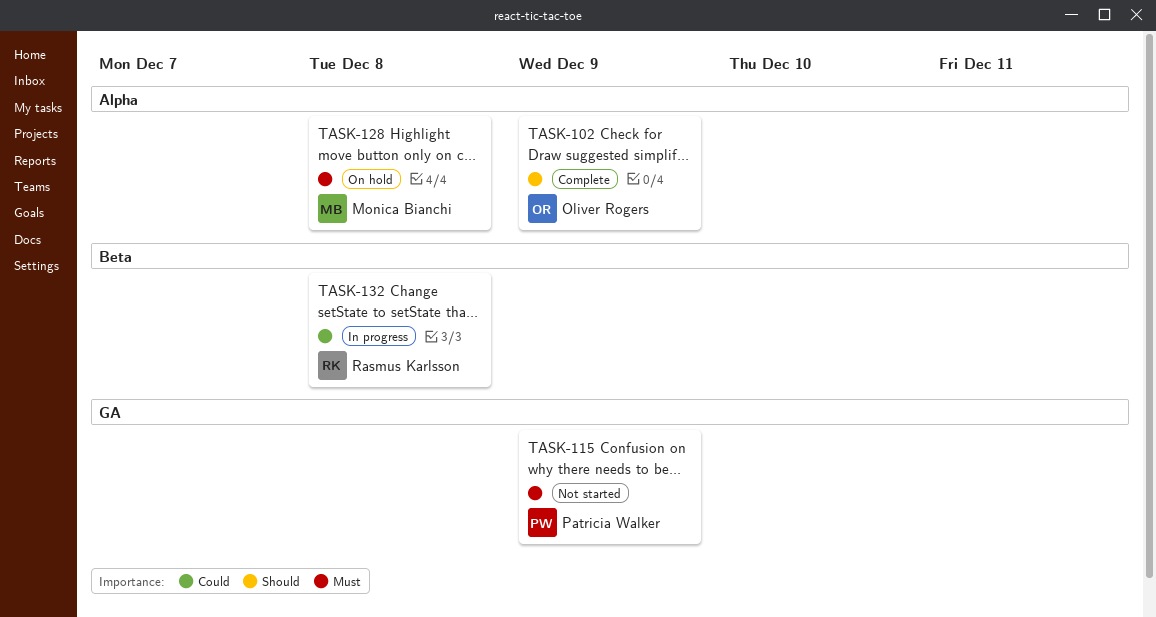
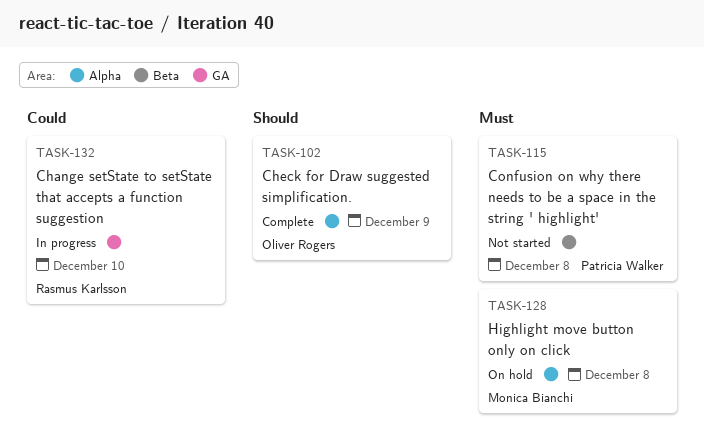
TASK-115, label: GA -> Beta
TASK-115, due: Dec 9 -> Dec 8
TASK-132, label: Beta -> GA
TASK-132, due: Dec 8 -> Dec 10

